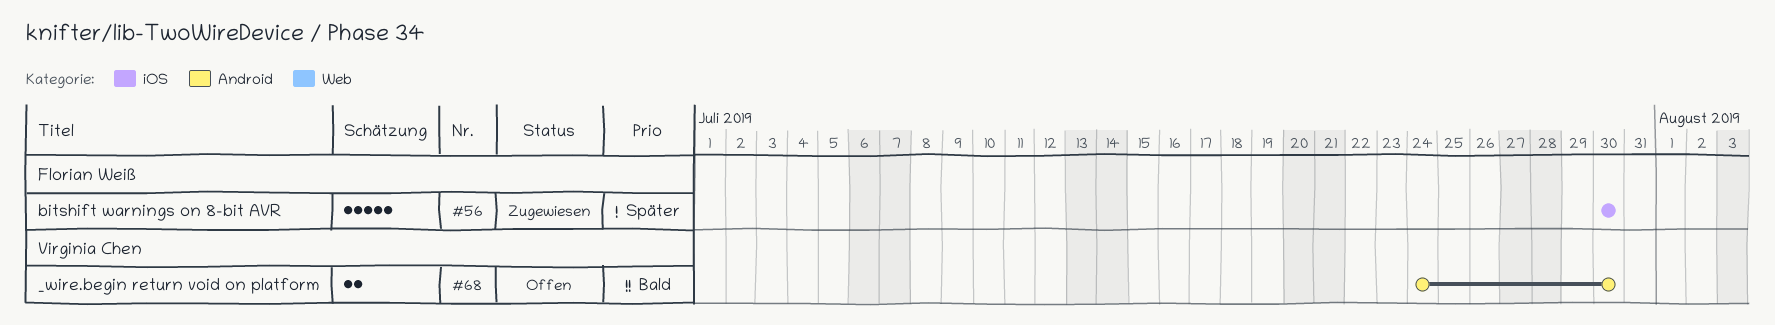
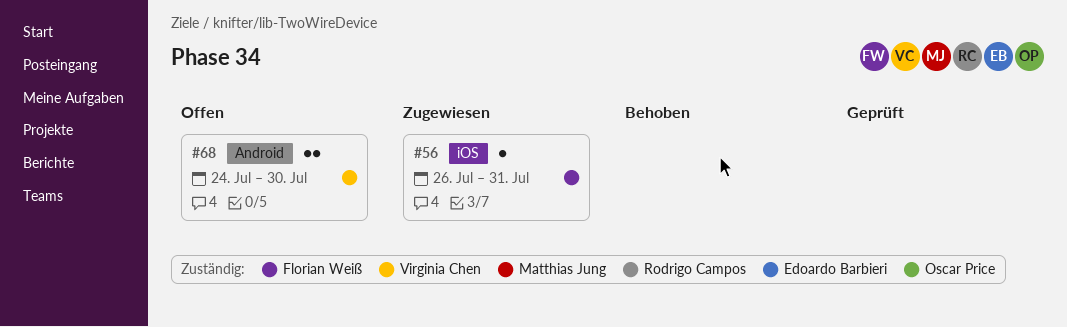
#56, estimate: 5 -> 1
#56, start: Jul 30 -> Jul 26
#56, due: Jul 30 -> Jul 31

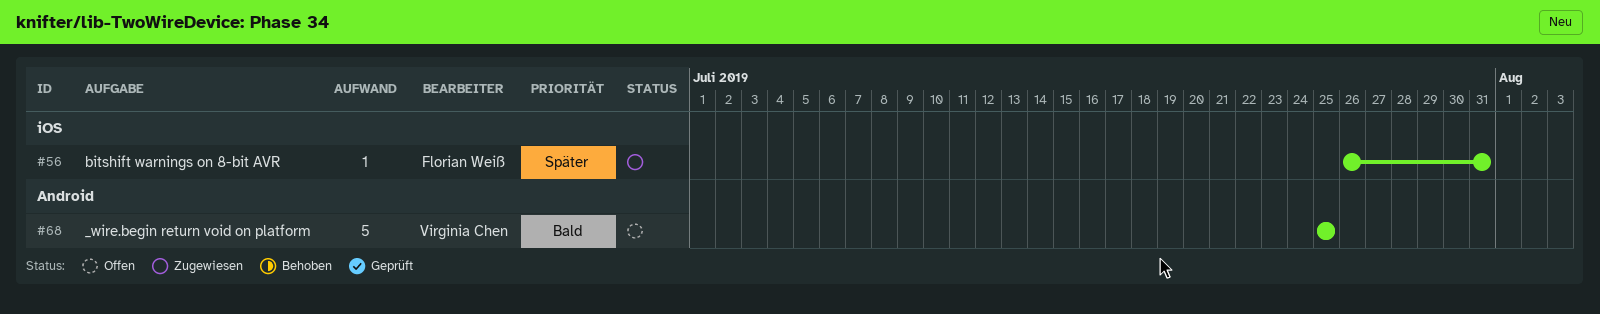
#68, estimate: 2 -> 5
#68, start: Jul 24 -> Jul 25
#68, due: Jul 30 -> Jul 25

